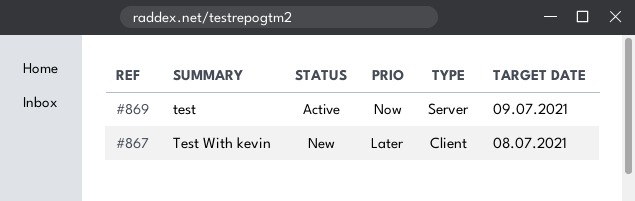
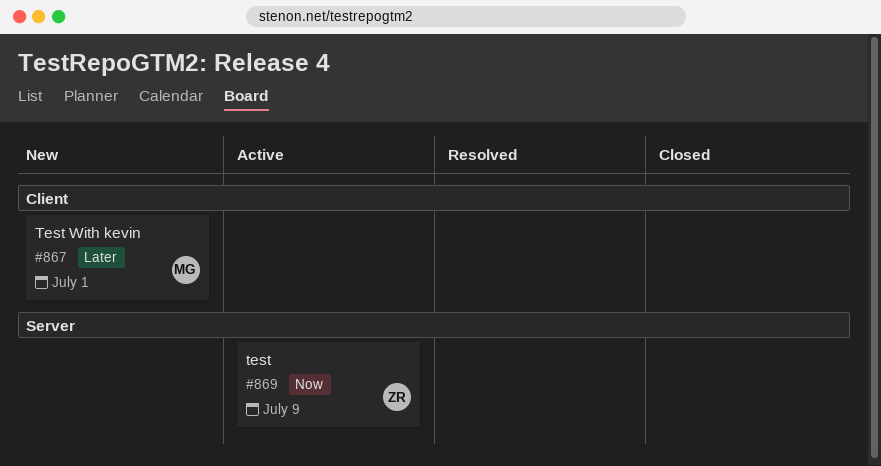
#867, due: Jul 8 -> Jul 1

